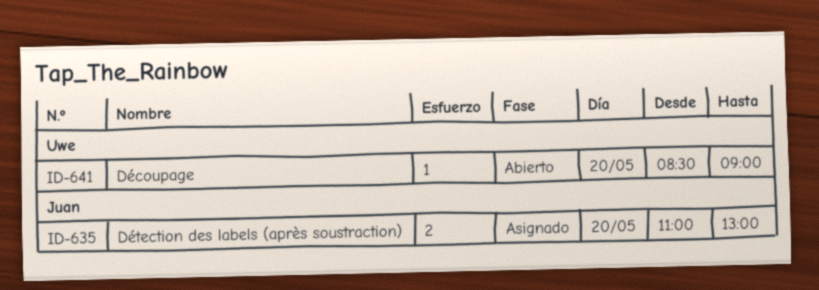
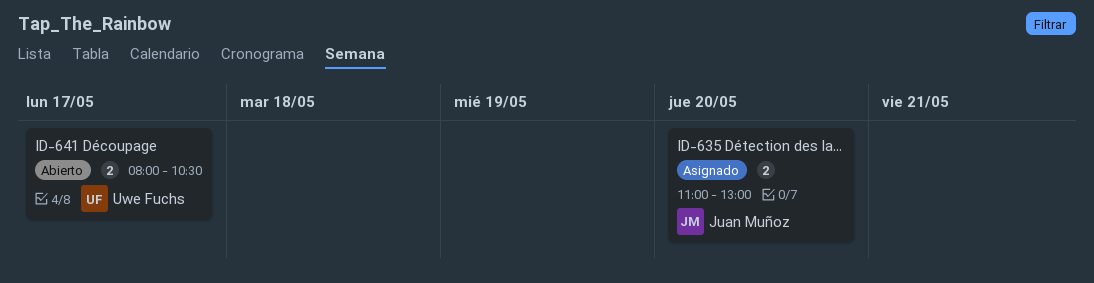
ID-641, estimate: 1 -> 2
ID-641, day: May 20 -> May 17
ID-641, begins: 08:30 -> 08:00
ID-641, ends: 09:00 -> 10:30

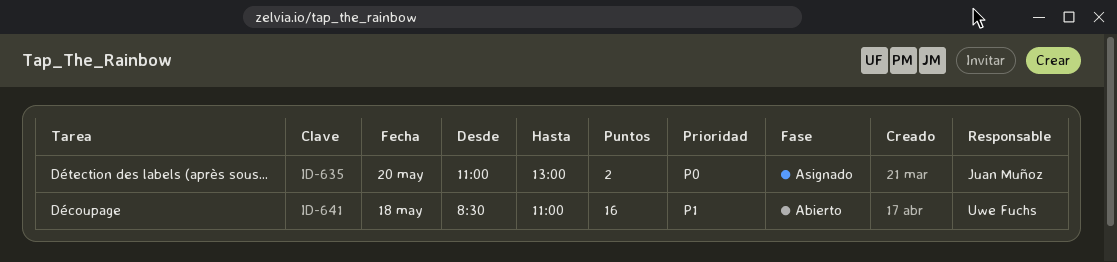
ID-641, estimate: 2 -> 16
ID-641, day: May 17 -> May 18
ID-641, begins: 08:00 -> 08:30
ID-641, ends: 10:30 -> 11:00

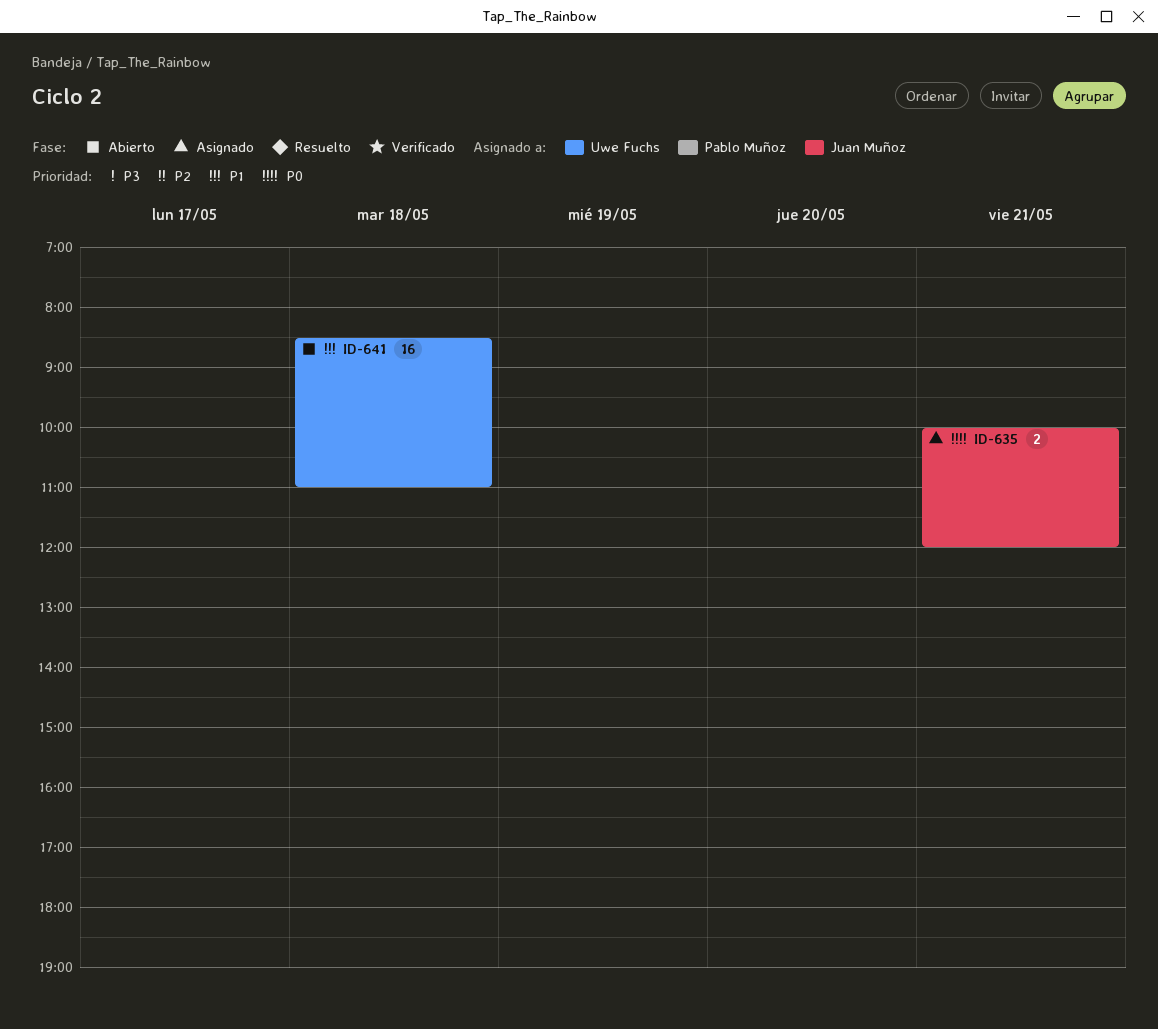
ID-635, day: May 20 -> May 21
ID-635, begins: 11:00 -> 10:00
ID-635, ends: 13:00 -> 12:00

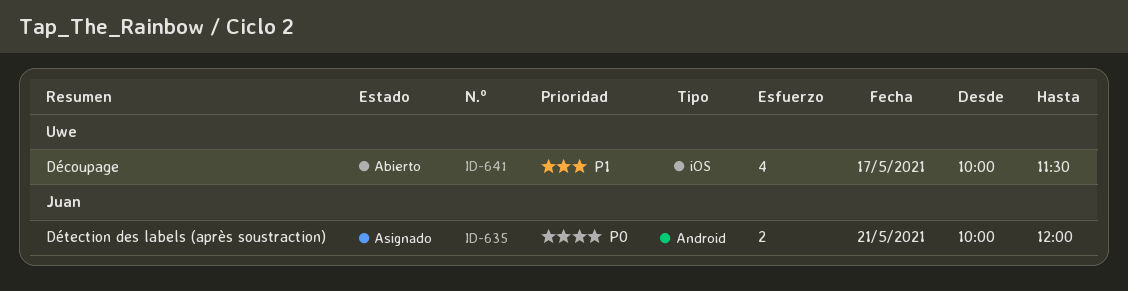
ID-641, estimate: 16 -> 4
ID-641, day: May 18 -> May 17
ID-641, begins: 08:30 -> 10:00
ID-641, ends: 11:00 -> 11:30

